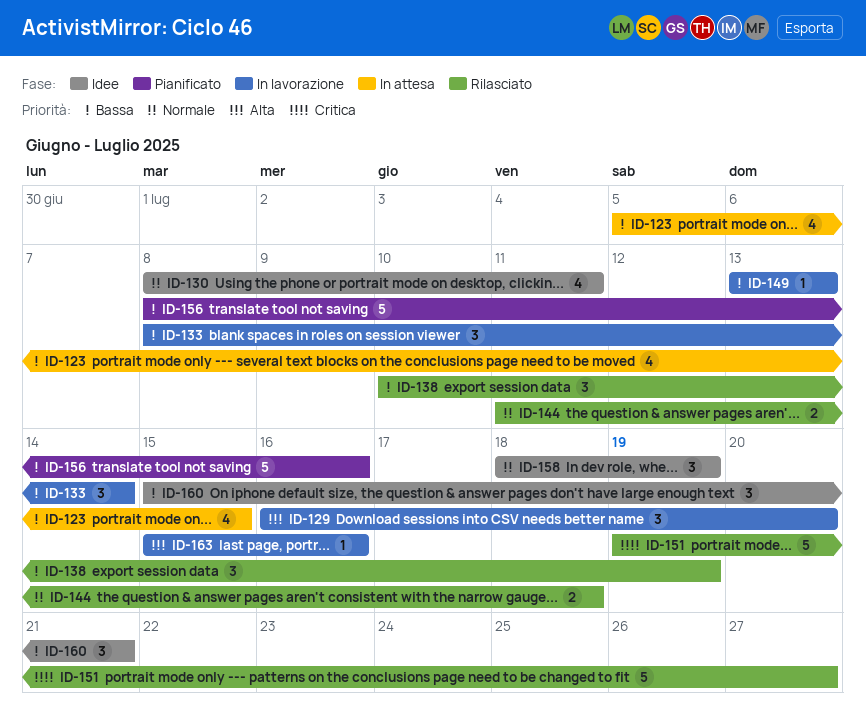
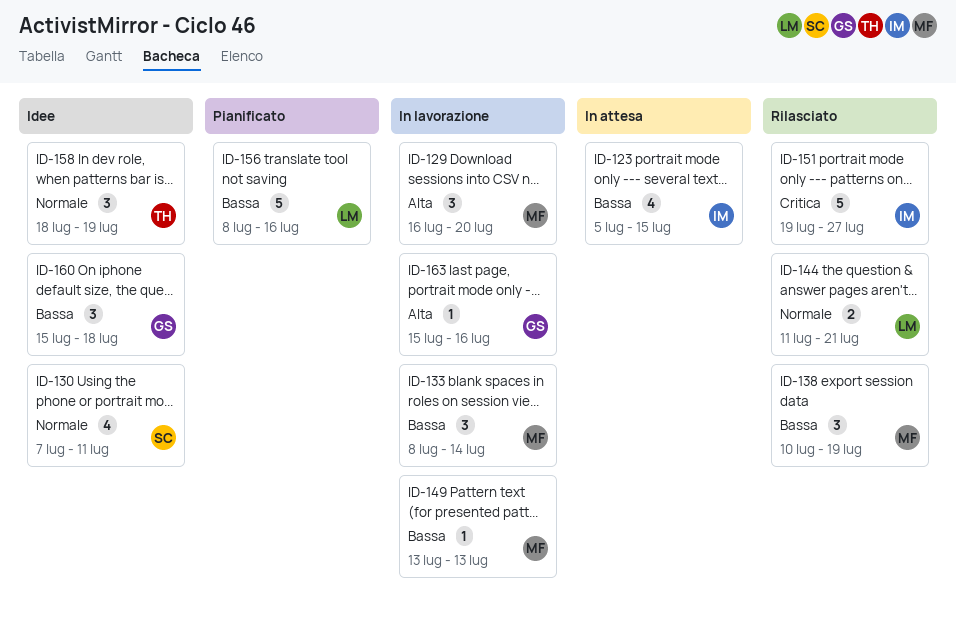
ID-130, start: Jul 8 -> Jul 7
ID-144, due: Jul 18 -> Jul 21
ID-160, due: Jul 21 -> Jul 18

